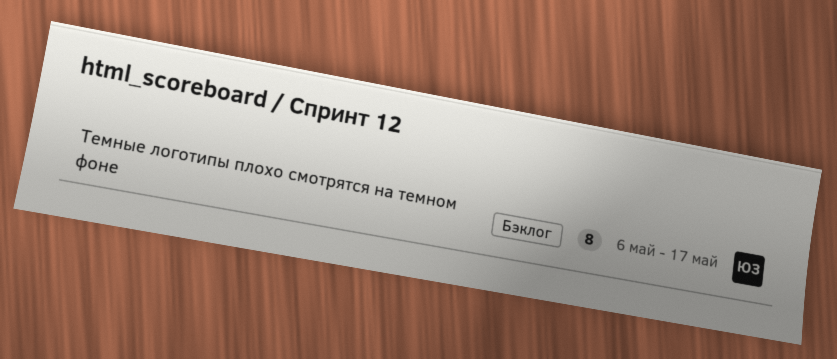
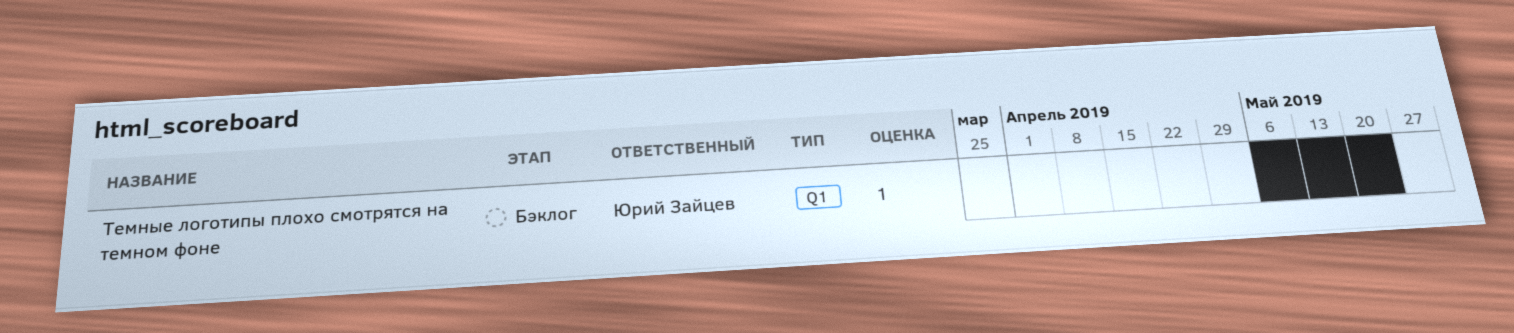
Темные логотипы плохо смотрятся на темном фоне, estimate: 8 -> 1
Темные логотипы плохо смотрятся на темном фоне, due: May 17 -> May 24

